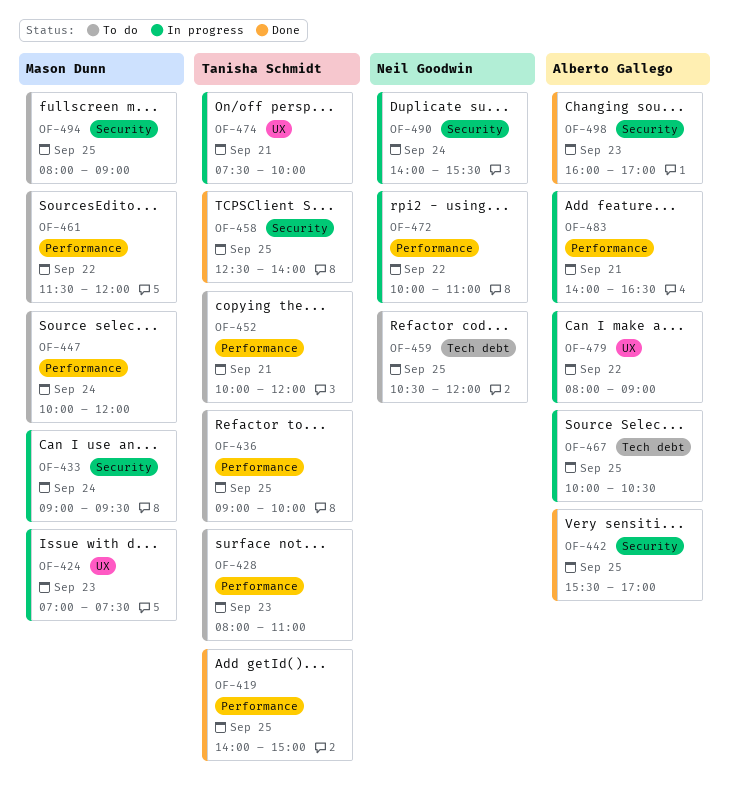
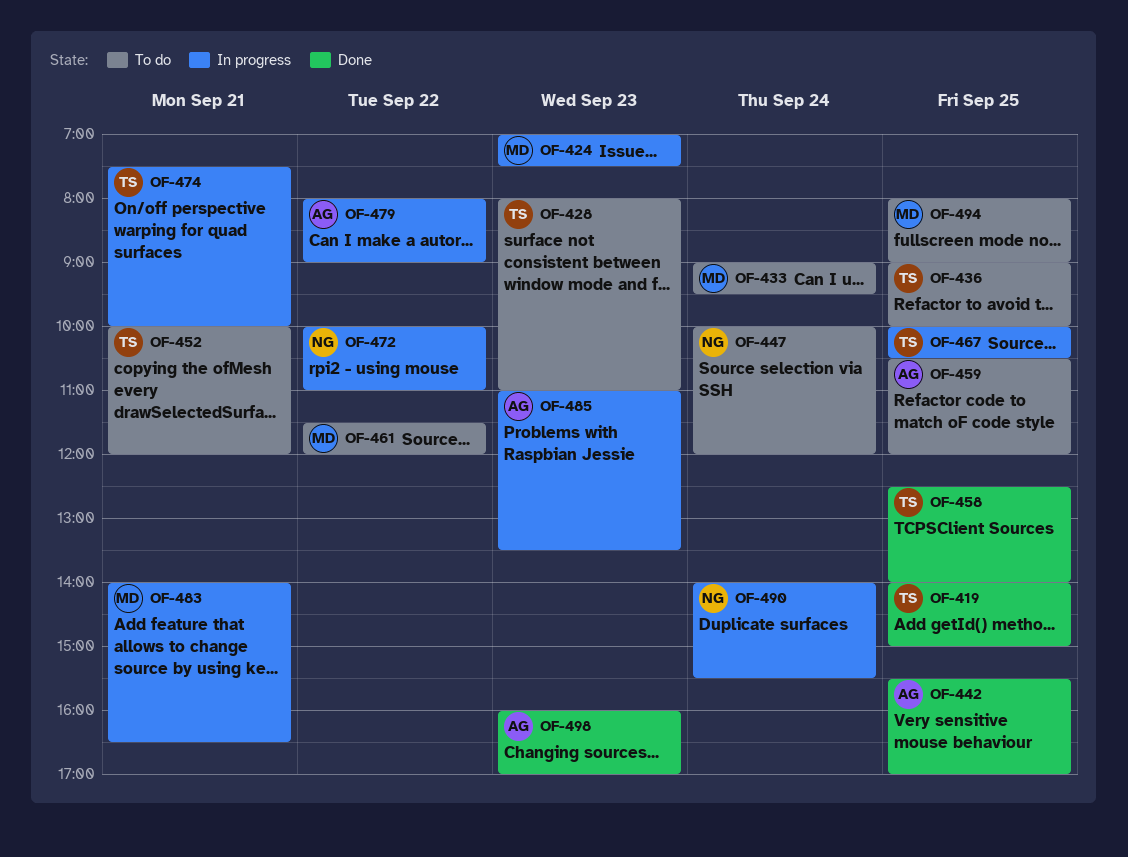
OF-433, status: In progress -> To do
OF-447, owner: Mason Dunn -> Neil Goodwin
OF-459, owner: Neil Goodwin -> Alberto Gallego
OF-467, owner: Alberto Gallego -> Tanisha Schmidt
OF-483, owner: Alberto Gallego -> Mason Dunn
OF-485: none -> present

